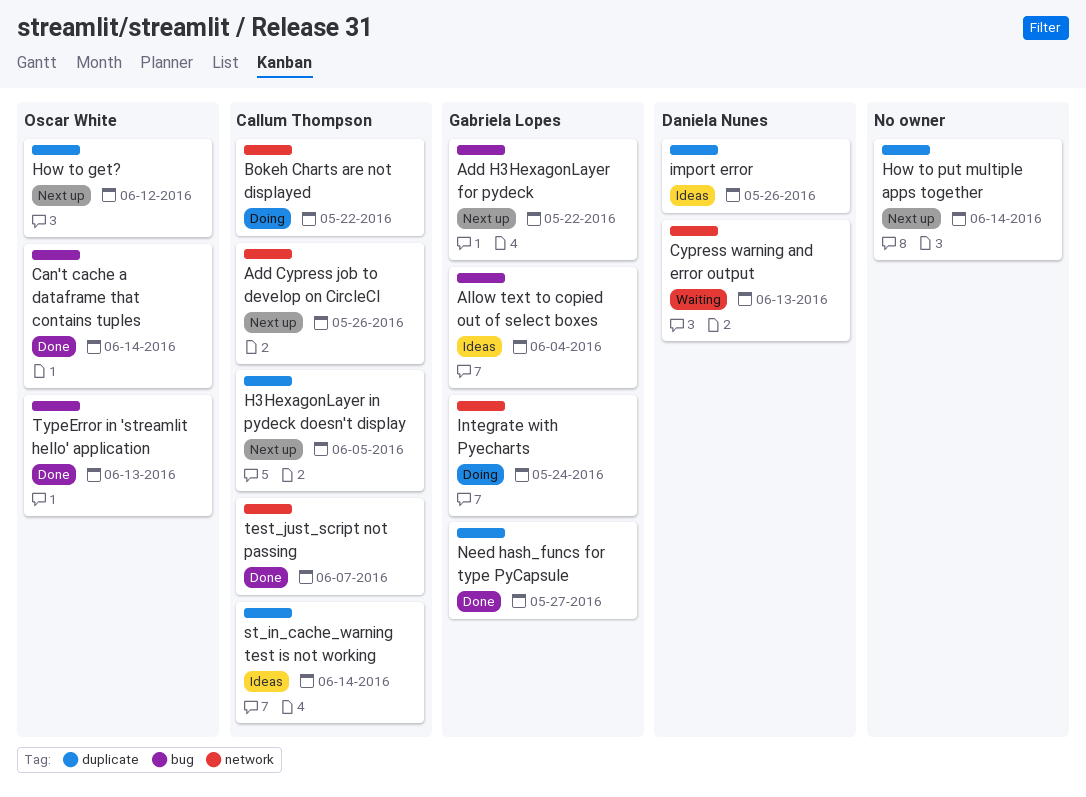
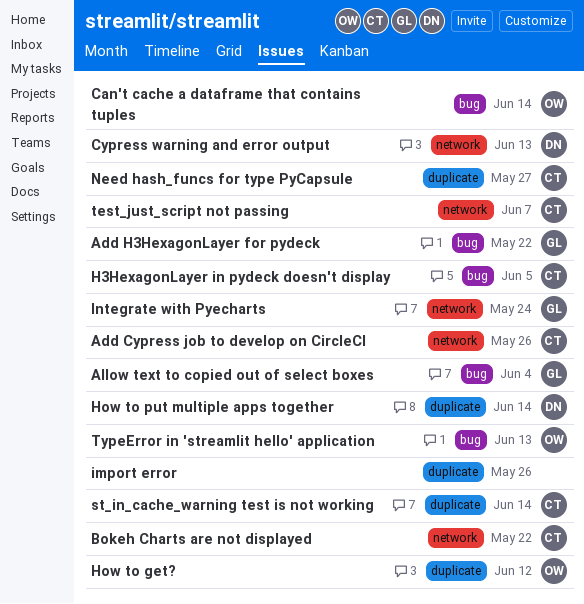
H3HexagonLayer in pydeck doesn't display, label: duplicate -> bug
How to put multiple apps together, owner: none -> Daniela Nunes
import error, owner: Daniela Nunes -> none
Need hash_funcs for type PyCapsule, owner: Gabriela Lopes -> Callum Thompson

